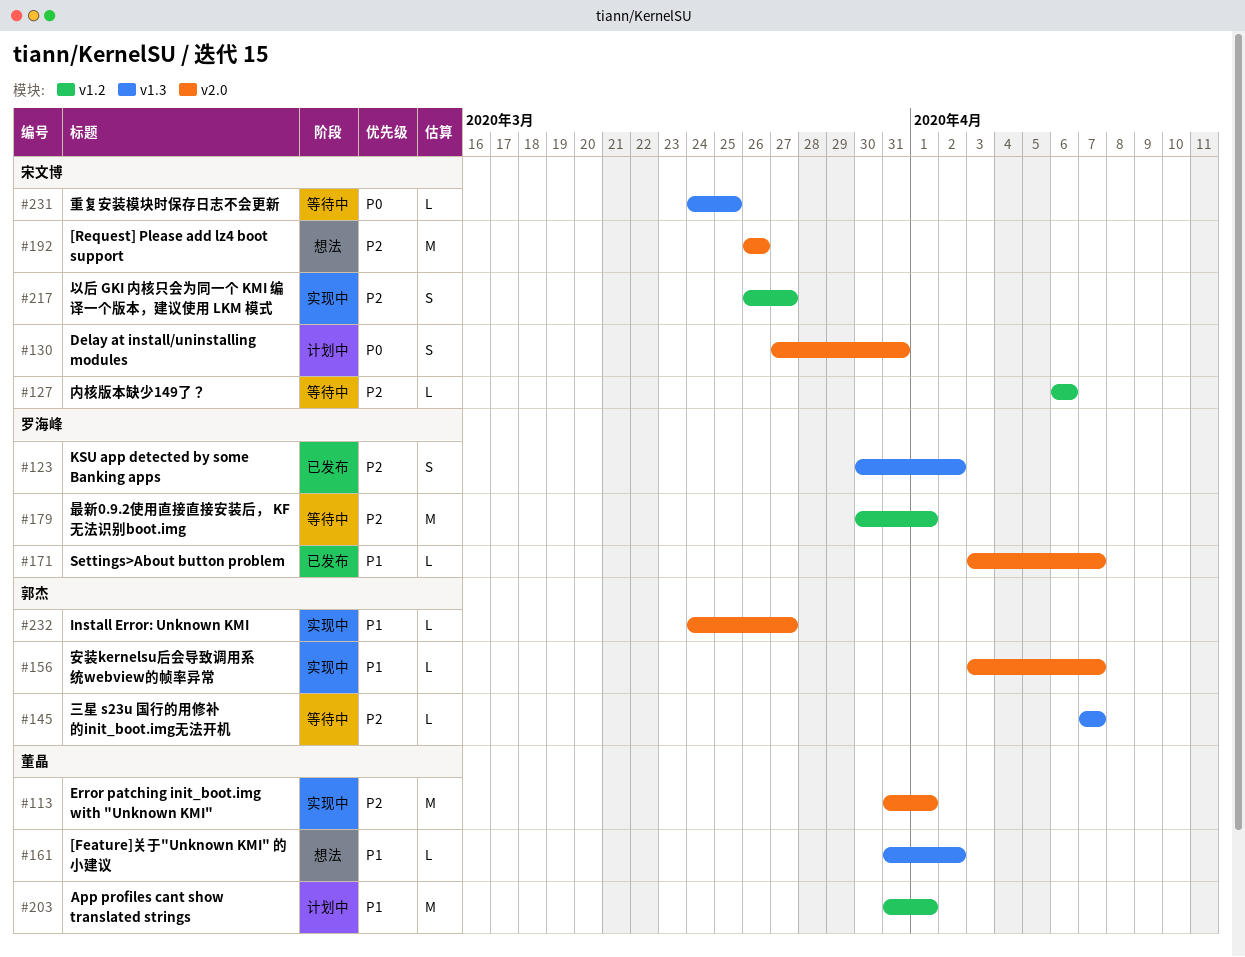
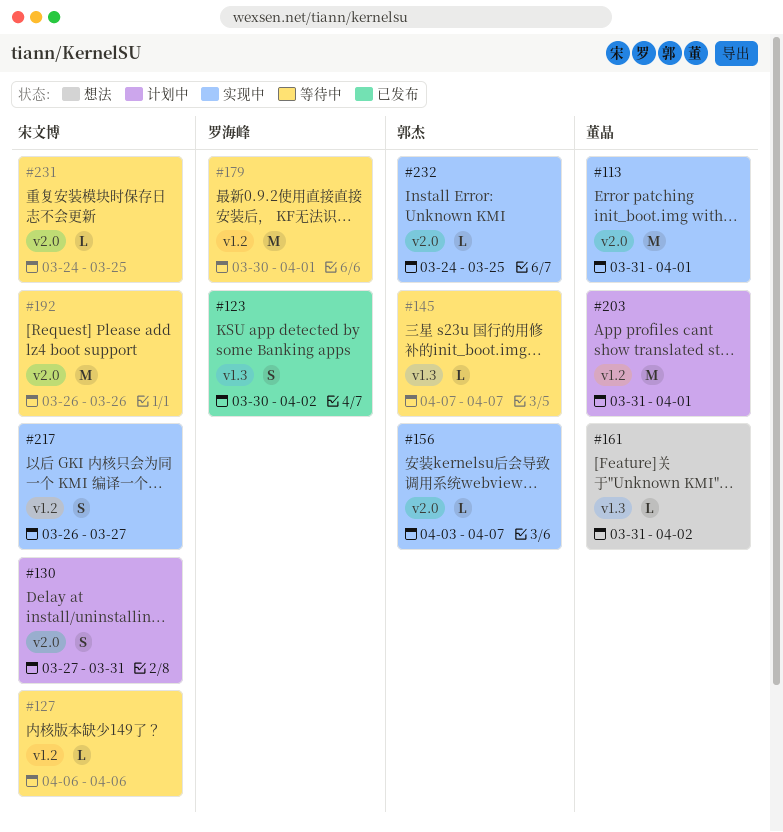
#171: present -> none
#192, status: 想法 -> 等待中
#231, label: v1.3 -> v2.0
#232, due: Mar 27 -> Mar 25

